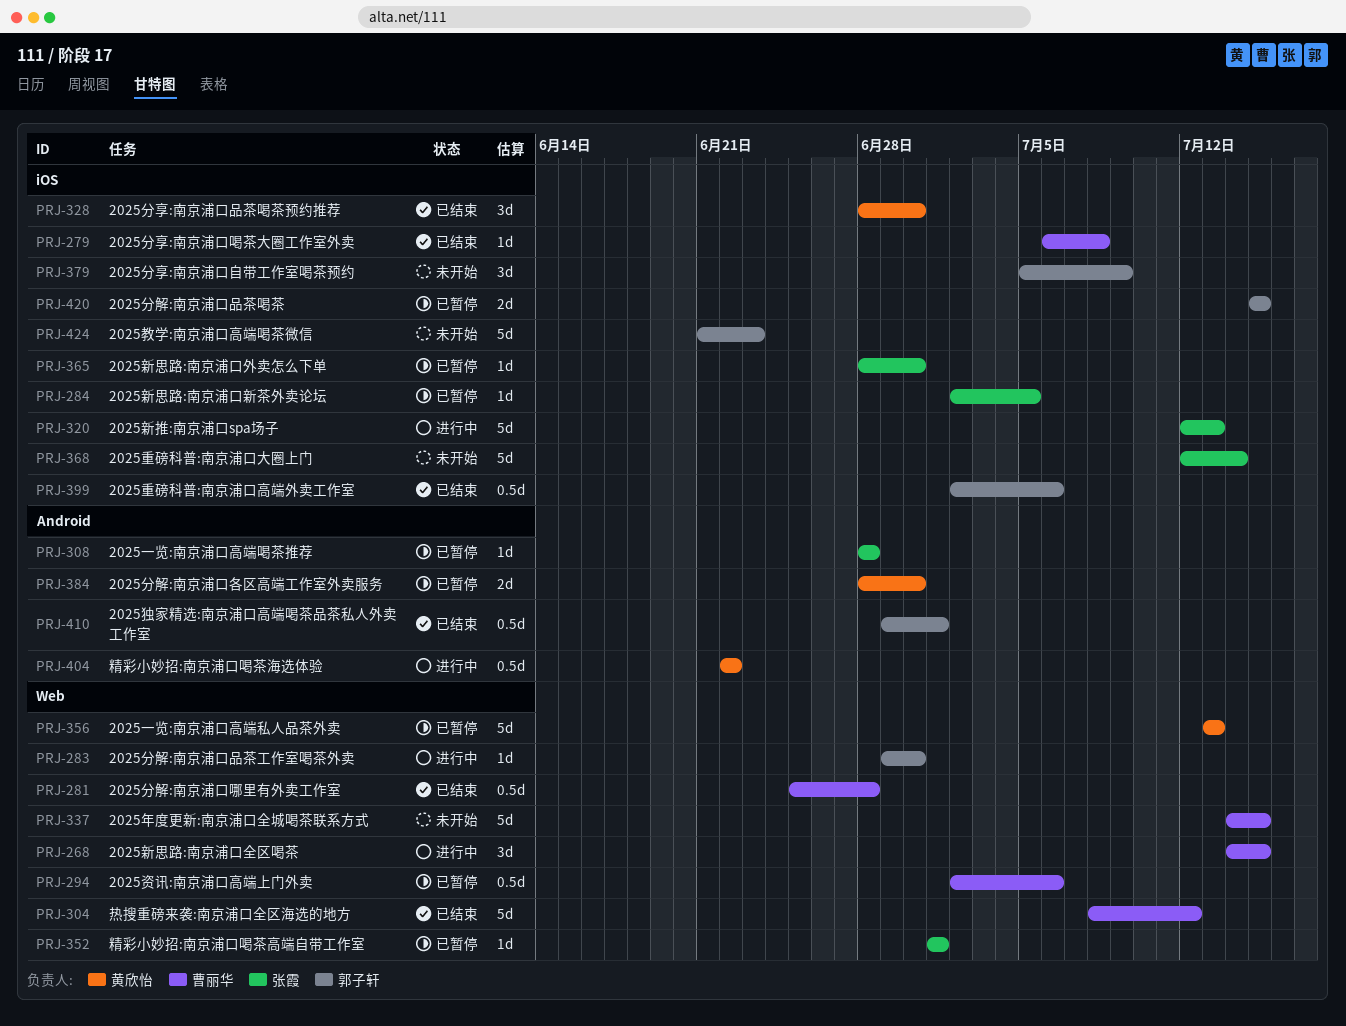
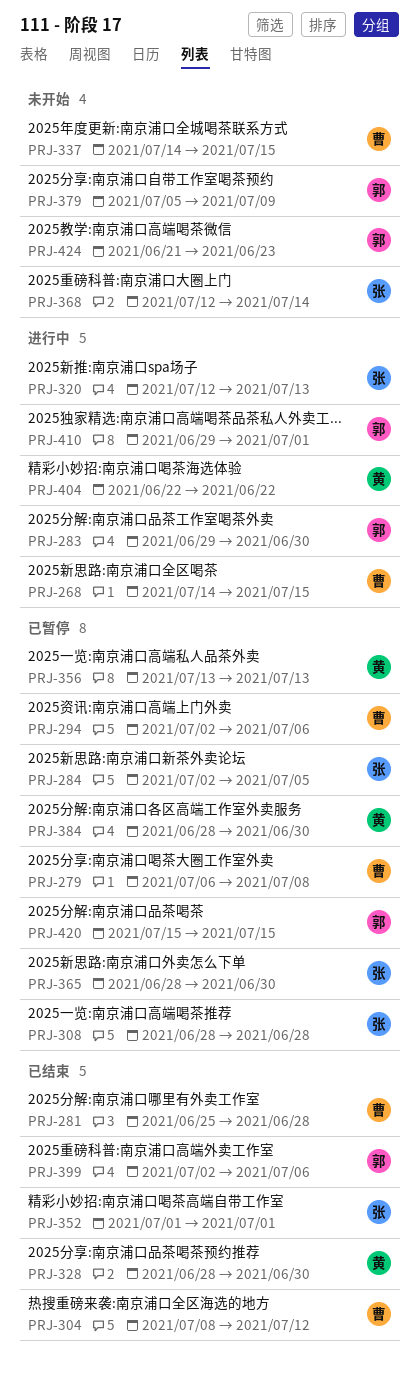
PRJ-279, status: 已结束 -> 已暂停
PRJ-352, status: 已暂停 -> 已结束
PRJ-410, status: 已结束 -> 进行中

